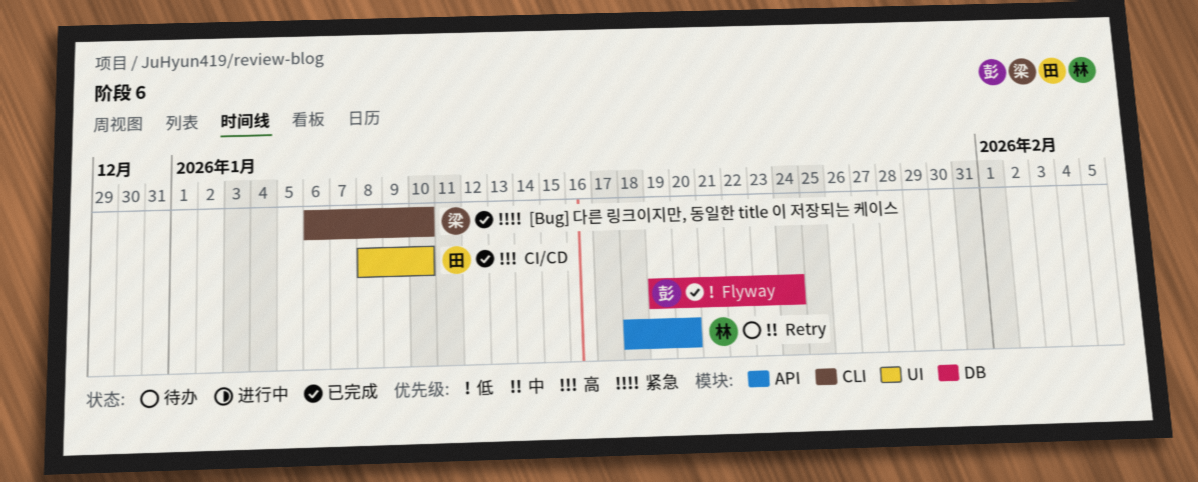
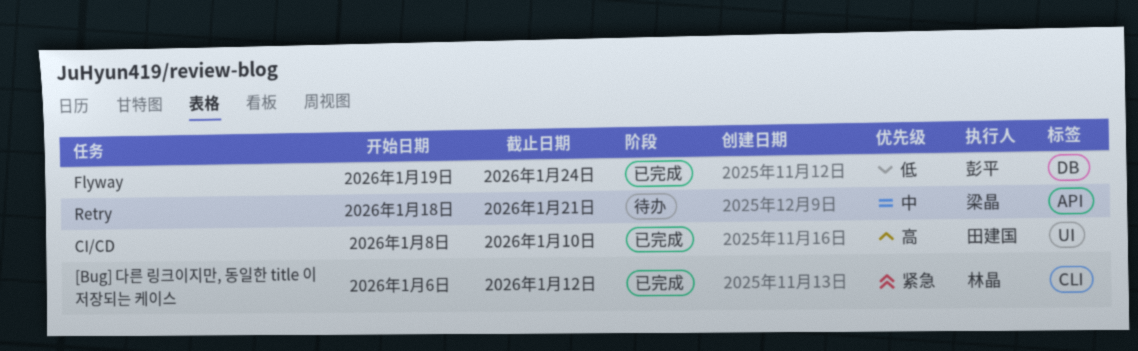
[Bug] 다른 링크이지만, 동일한 title 이 저장되는 케이스, owner: 梁晶 -> 林晶
[Bug] 다른 링크이지만, 동일한 title 이 저장되는 케이스, due: Jan 10 -> Jan 12
Retry, owner: 林晶 -> 梁晶
Retry, due: Jan 20 -> Jan 21

